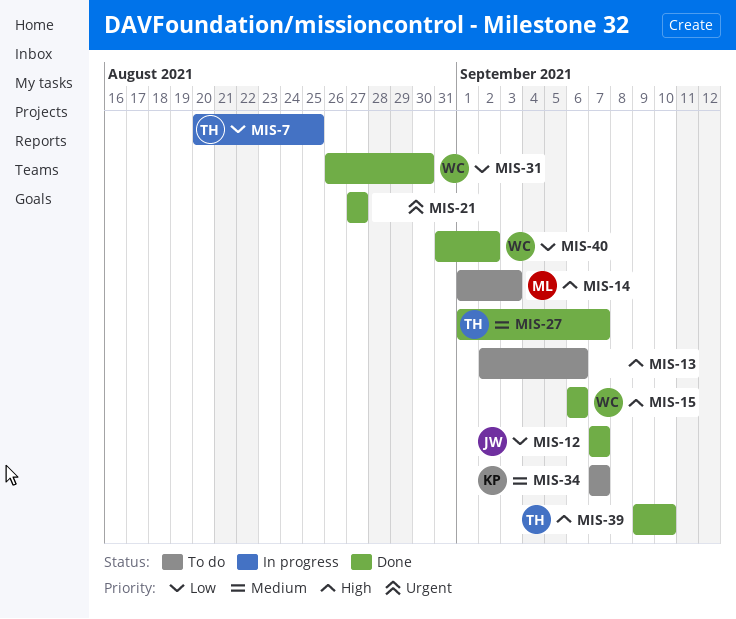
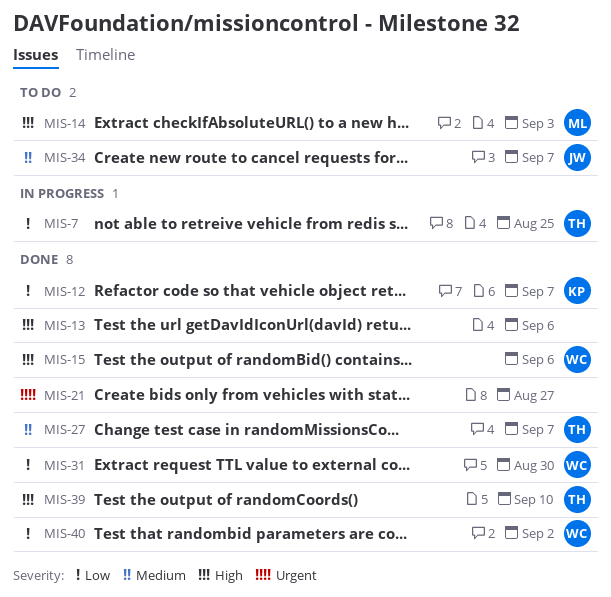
MIS-12, owner: JW -> KP
MIS-13, status: To do -> Done
MIS-34, owner: KP -> JW

